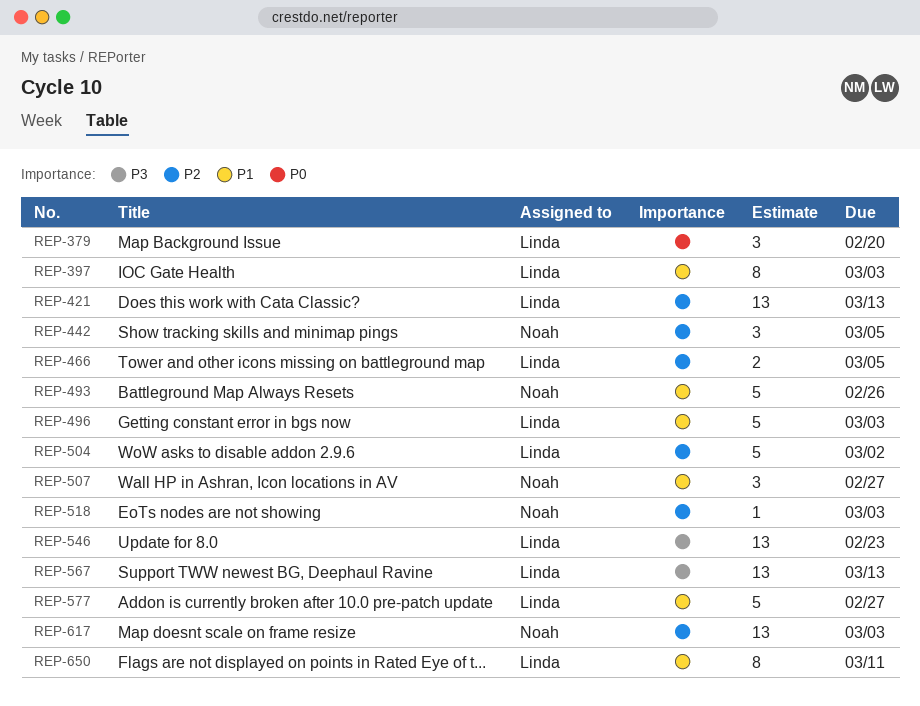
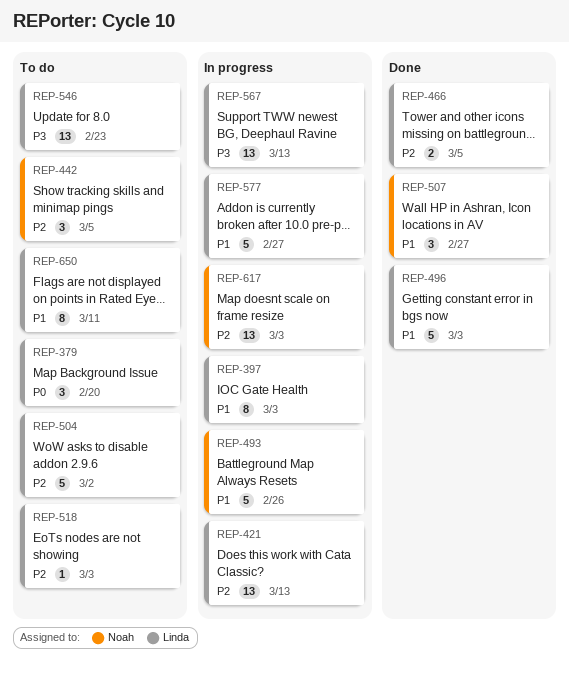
REP-518, owner: Noah -> Linda

